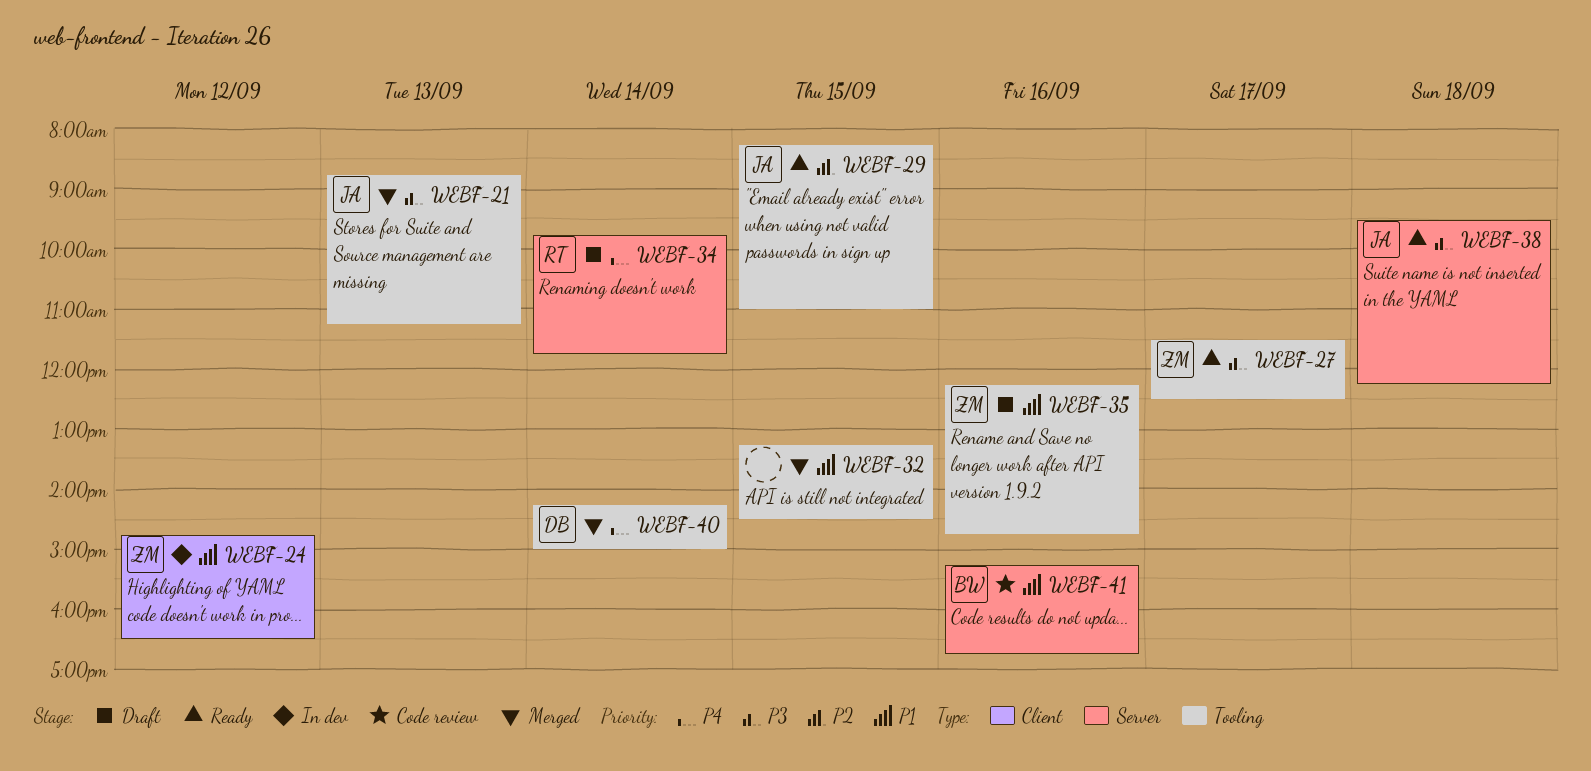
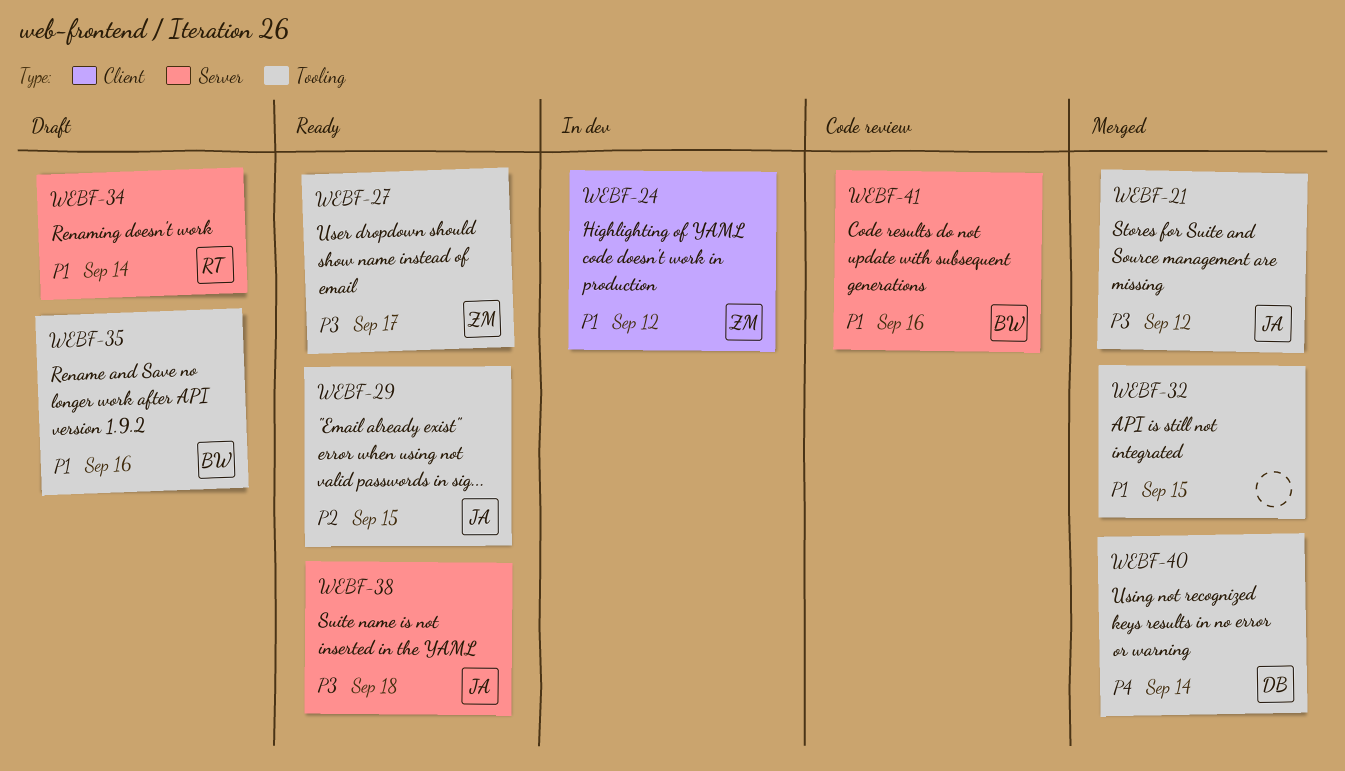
WEBF-21, day: Sep 13 -> Sep 12
WEBF-34, priority: P4 -> P1
WEBF-35, owner: ZM -> BW

